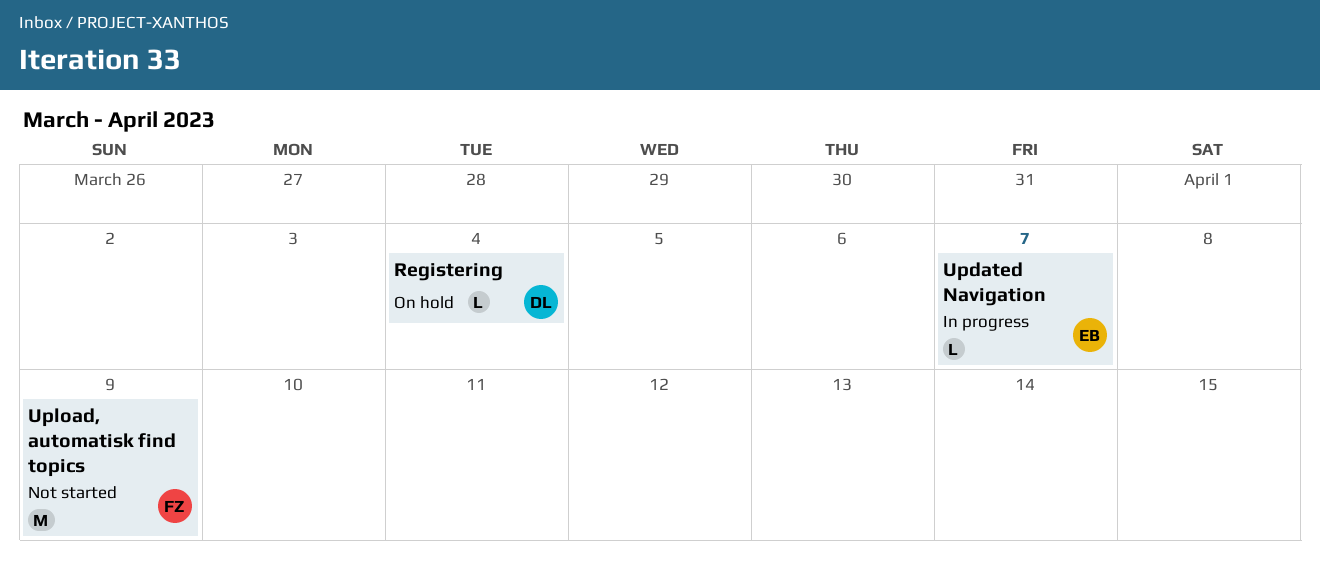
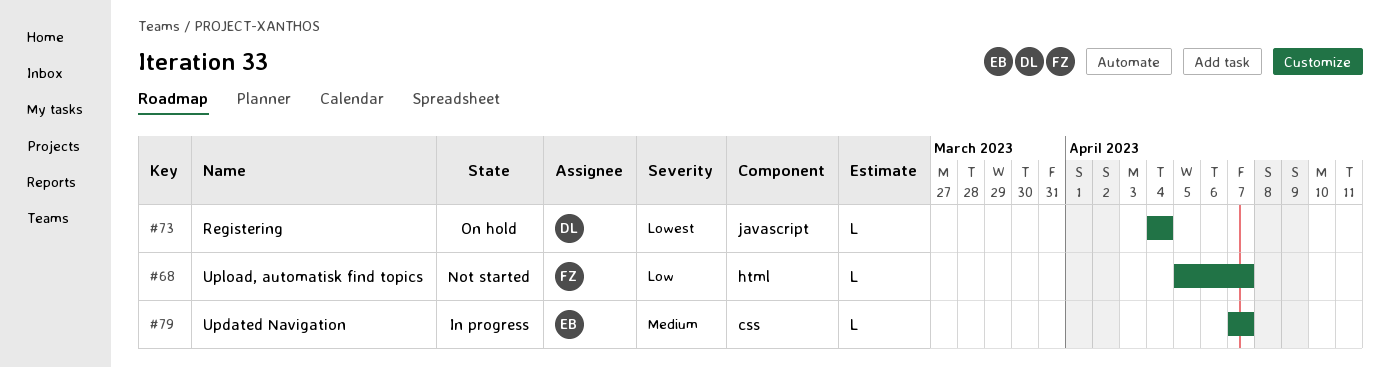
Upload, automatisk find topics, estimate: M -> L
Upload, automatisk find topics, due: Apr 9 -> Apr 7

